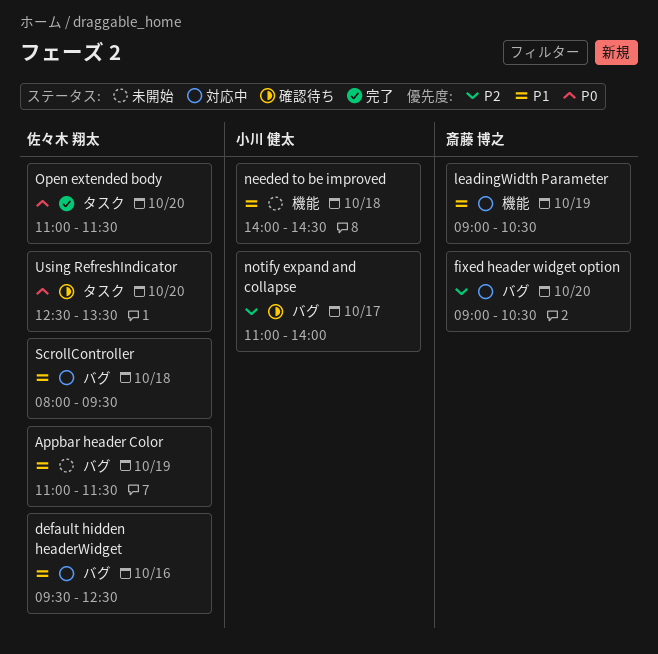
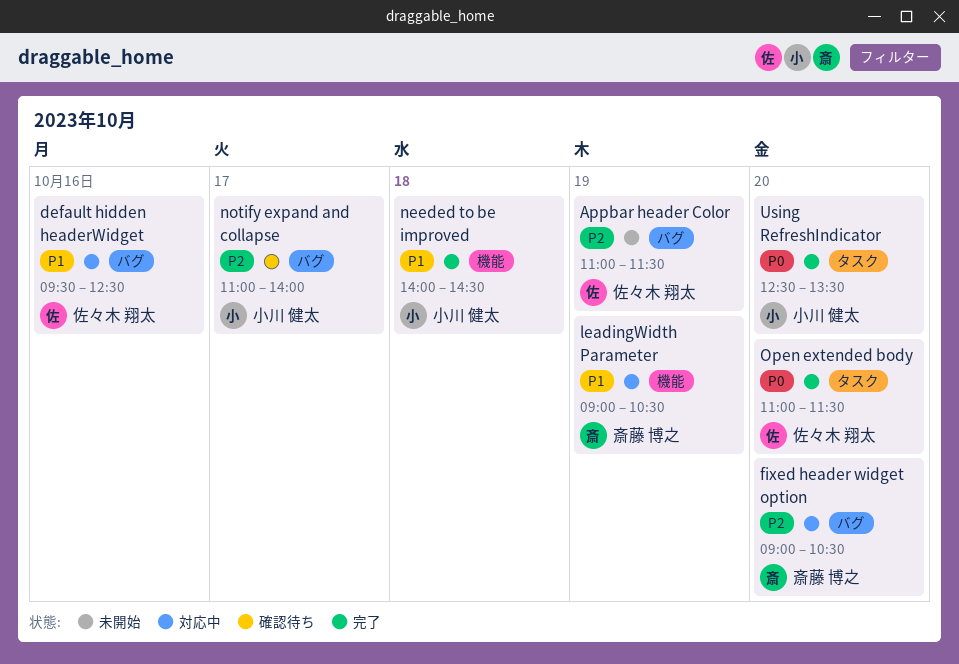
Appbar header Color, priority: P1 -> P2
needed to be improved, status: 未開始 -> 完了
ScrollController: present -> none
Using RefreshIndicator, status: 確認待ち -> 完了
Using RefreshIndicator, owner: 佐々木 翔太 -> 小川 健太

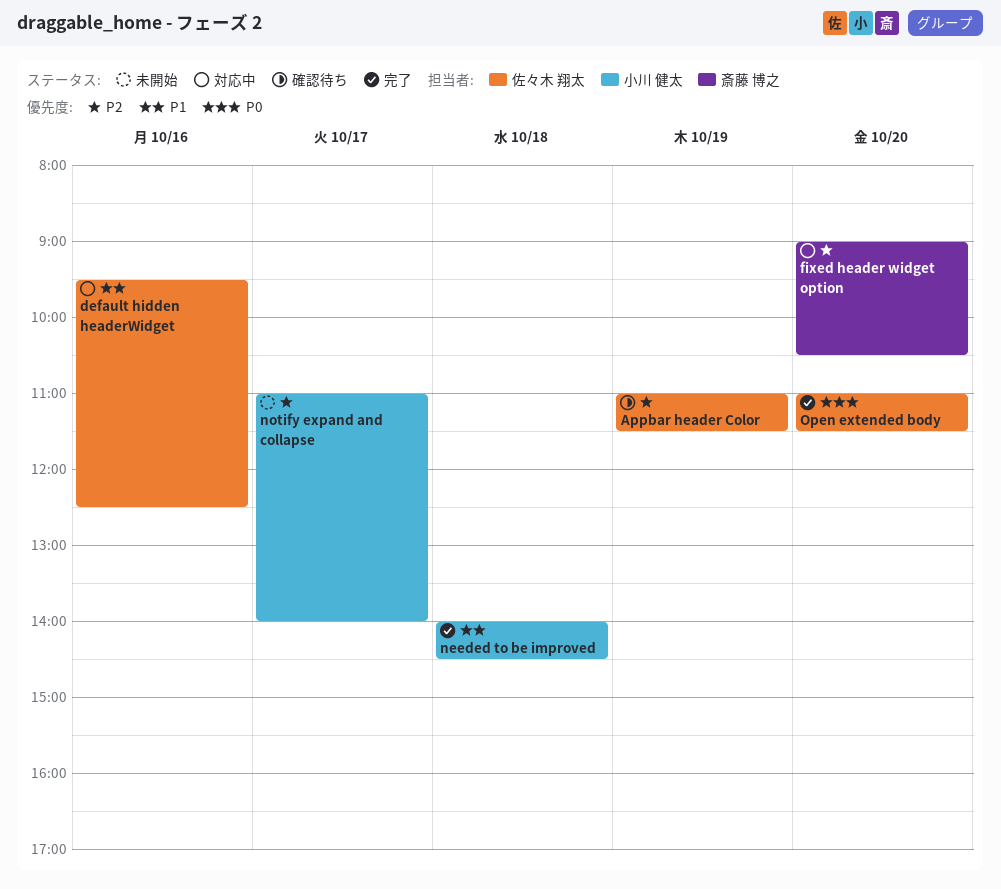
Appbar header Color, status: 未開始 -> 確認待ち
leadingWidth Parameter: present -> none
notify expand and collapse, status: 確認待ち -> 未開始
Using RefreshIndicator: present -> none

